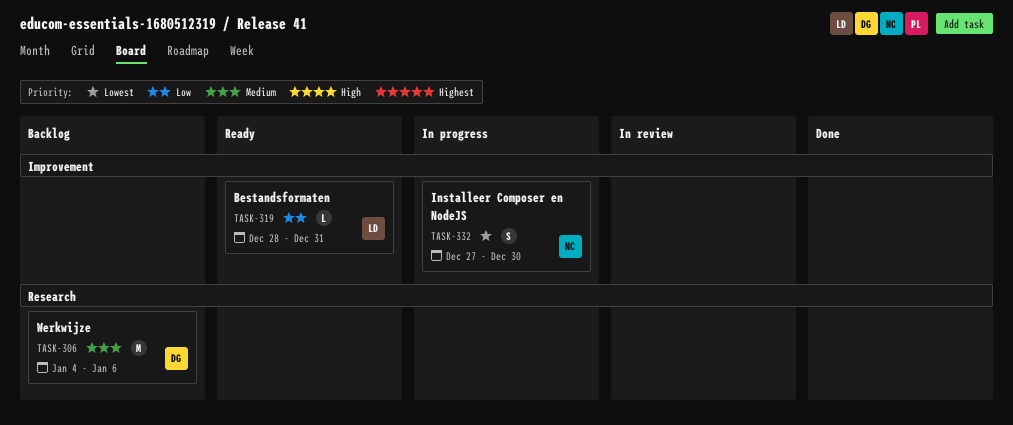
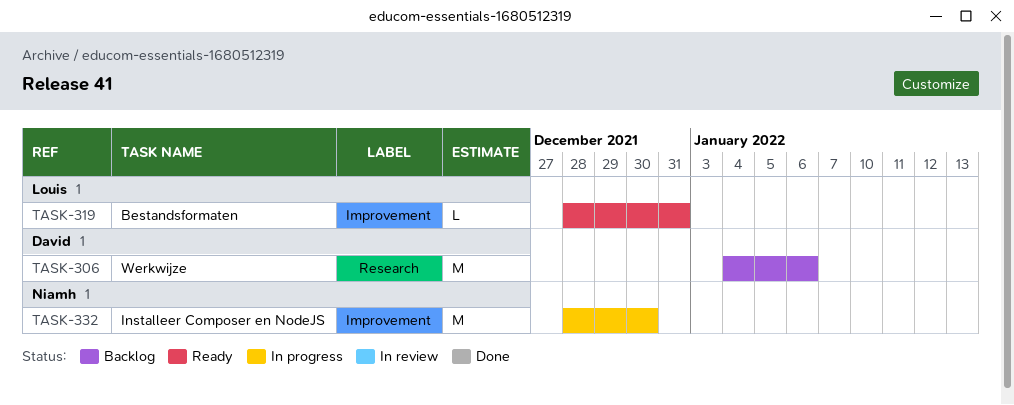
TASK-332, estimate: S -> M
TASK-332, start: Dec 27 -> Dec 28

